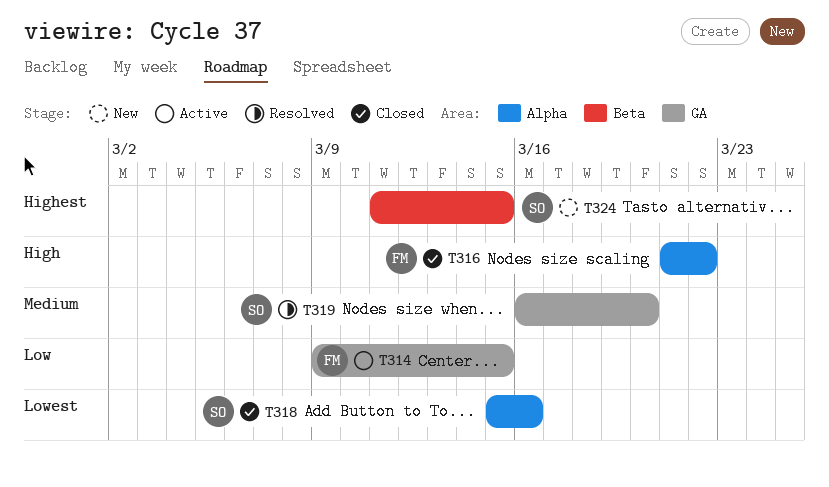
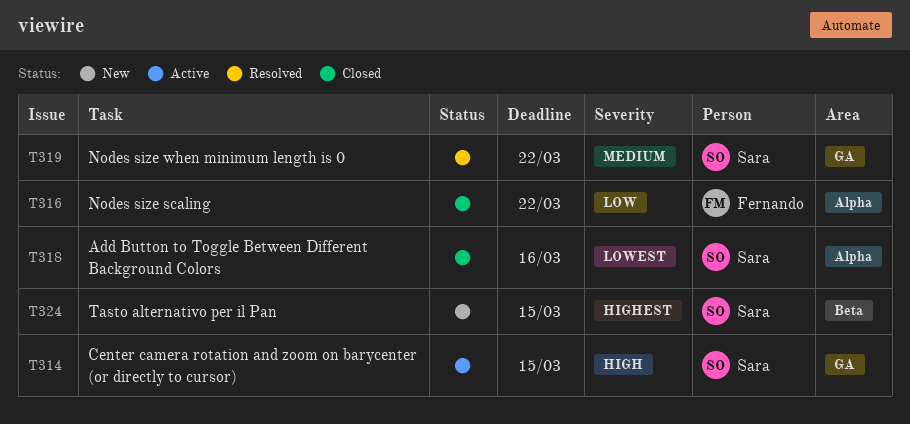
T314, owner: Fernando -> Sara
T314, priority: Low -> High
T316, priority: High -> Low
T319, due: Mar 20 -> Mar 22

